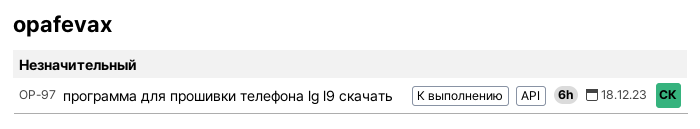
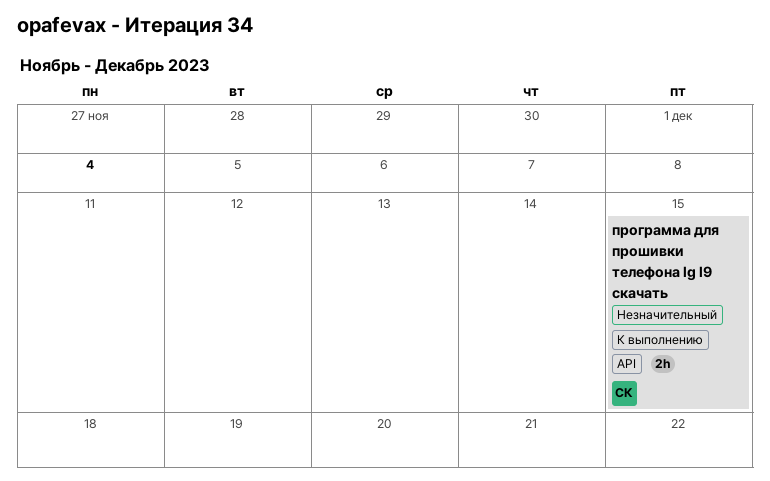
программа для прошивки телефона lg l9 скачать, estimate: 6h -> 2h
программа для прошивки телефона lg l9 скачать, due: Dec 18 -> Dec 15

